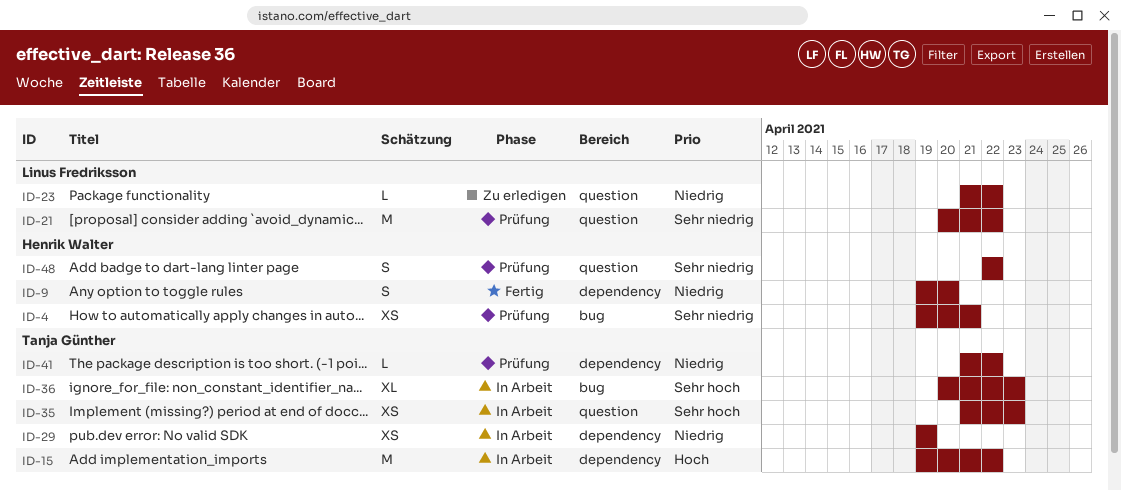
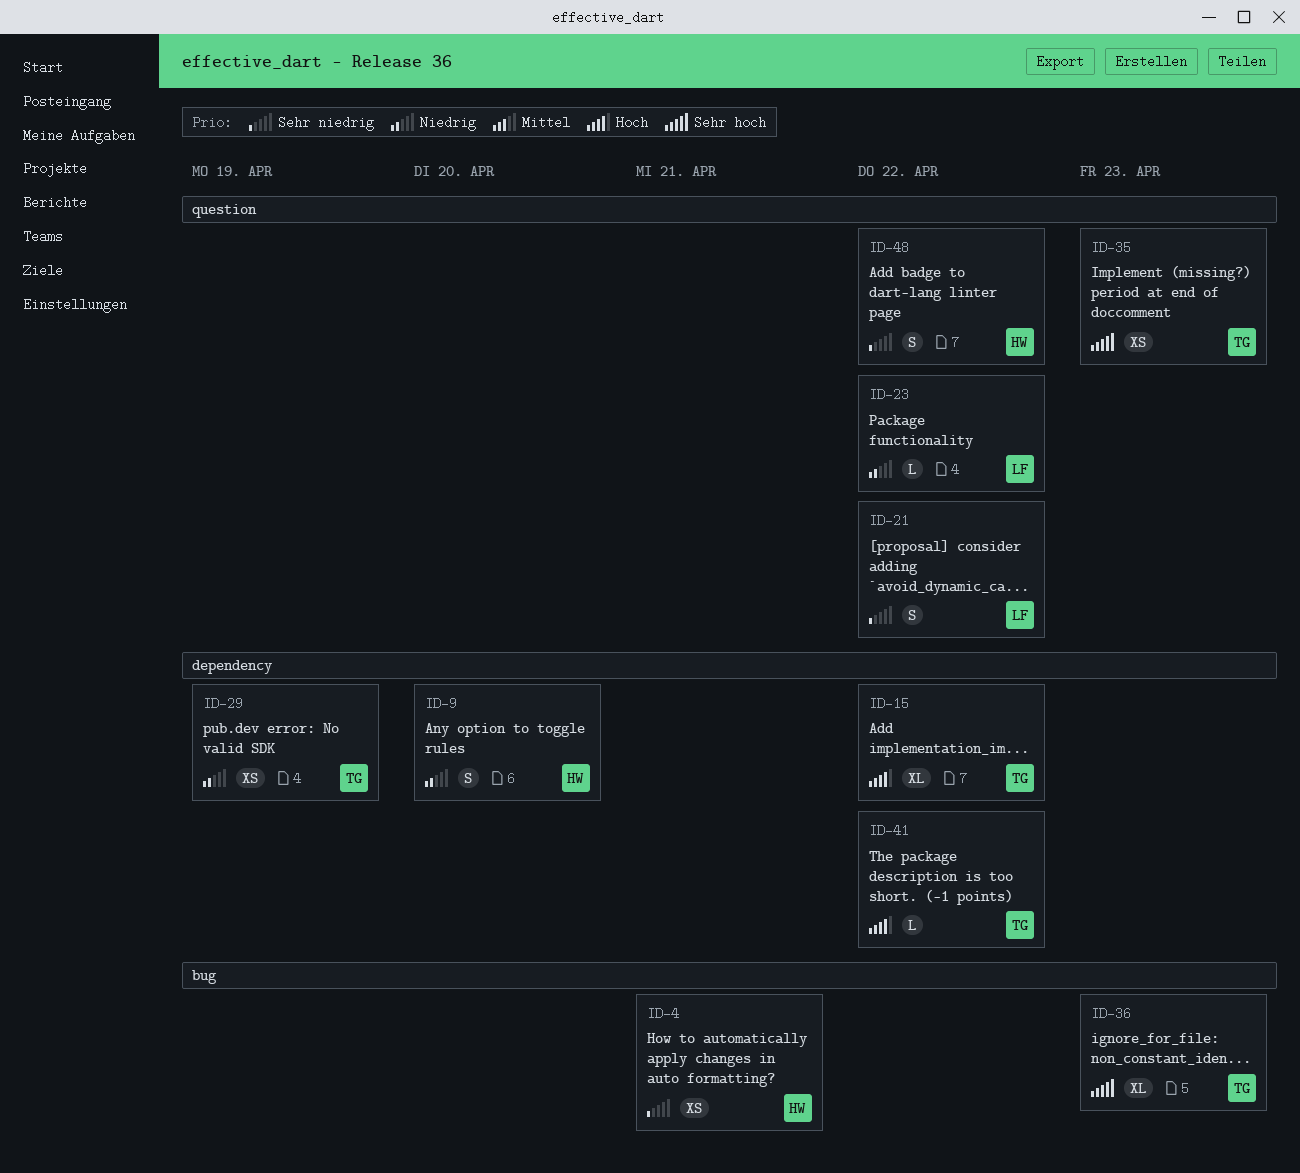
ID-15, estimate: M -> XL
ID-21, estimate: M -> S
ID-41, priority: Niedrig -> Hoch

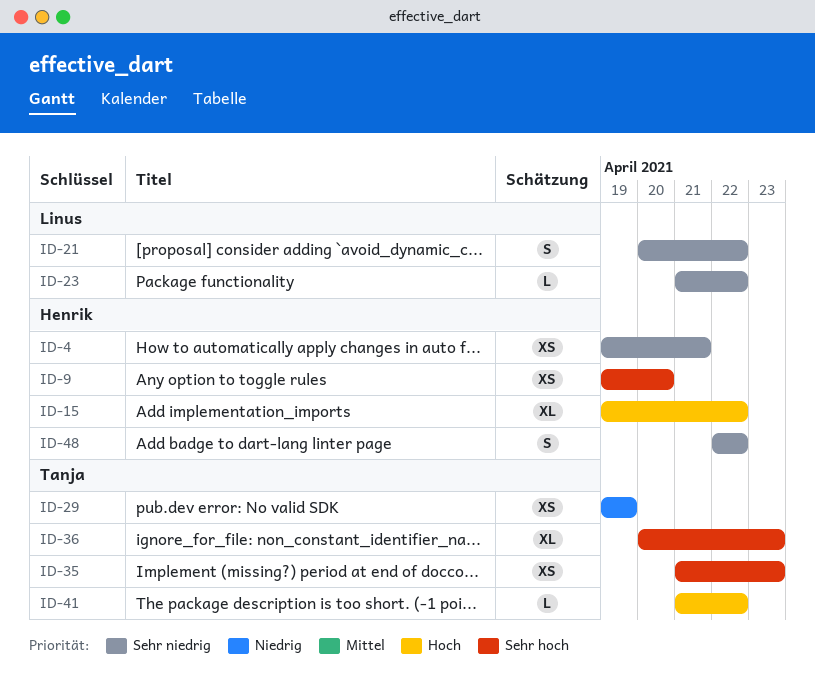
ID-9, priority: Niedrig -> Sehr hoch
ID-9, estimate: S -> XS
ID-15, owner: Tanja -> Henrik
ID-23, priority: Niedrig -> Sehr niedrig

